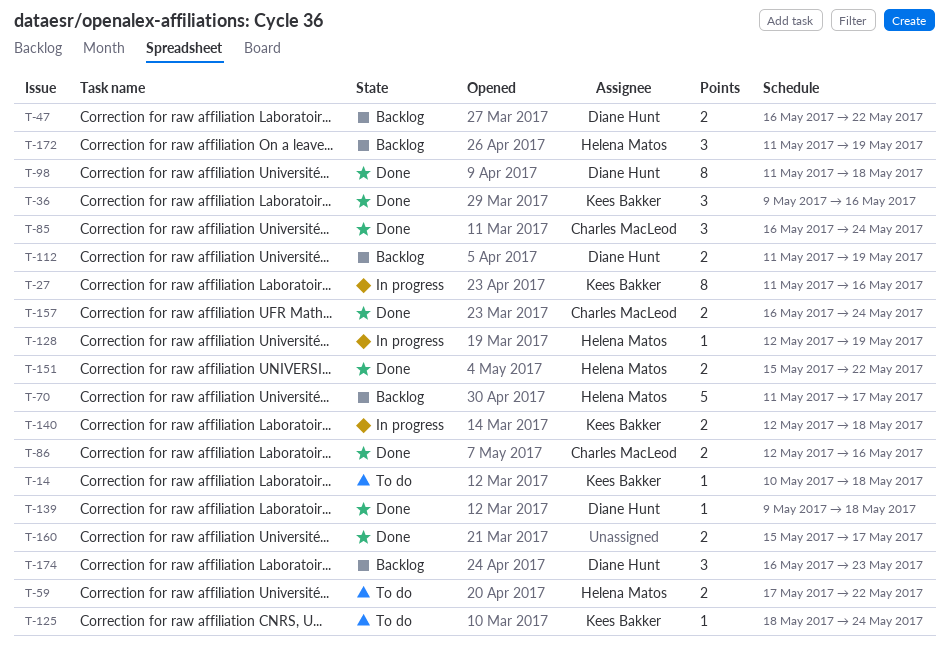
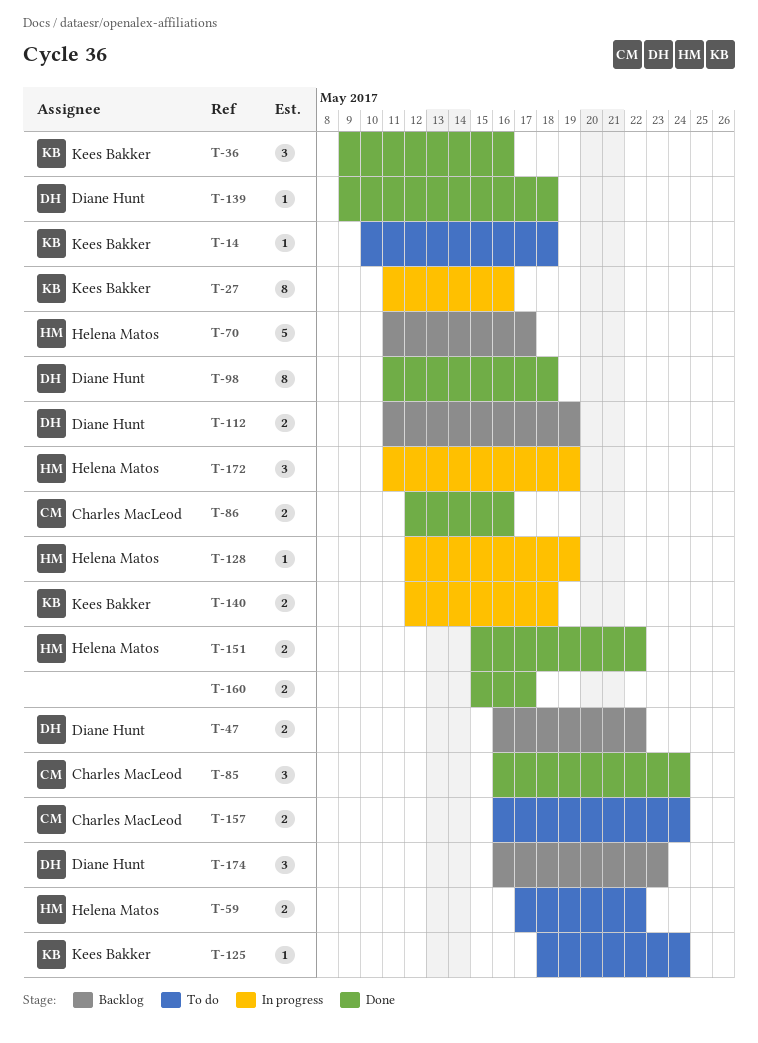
T-157, status: Done -> To do
T-172, status: Backlog -> In progress

